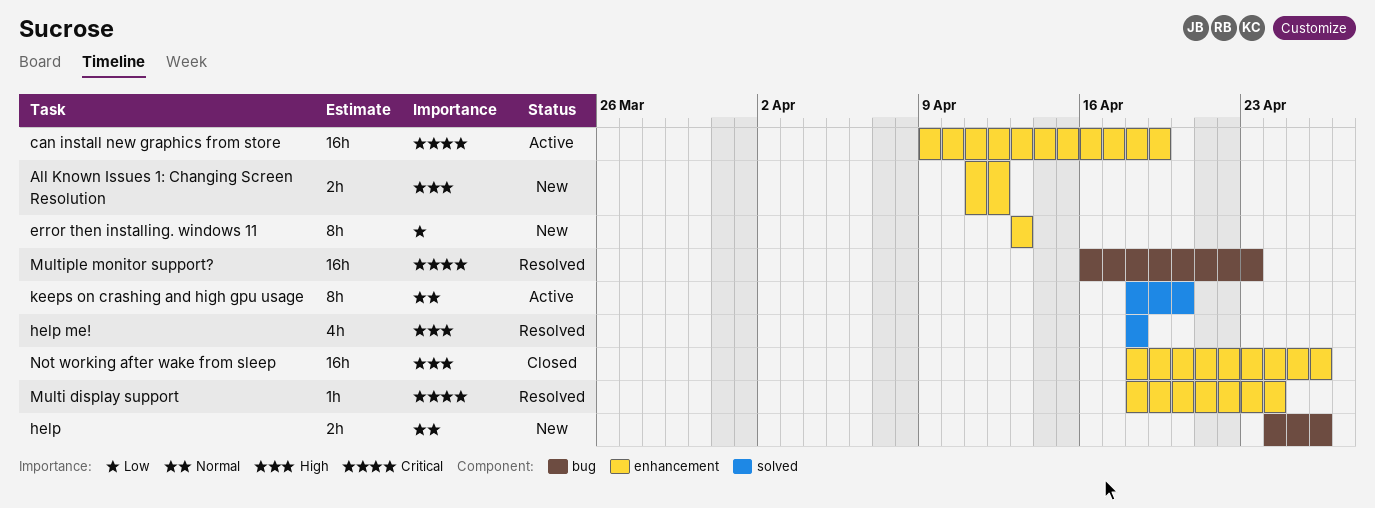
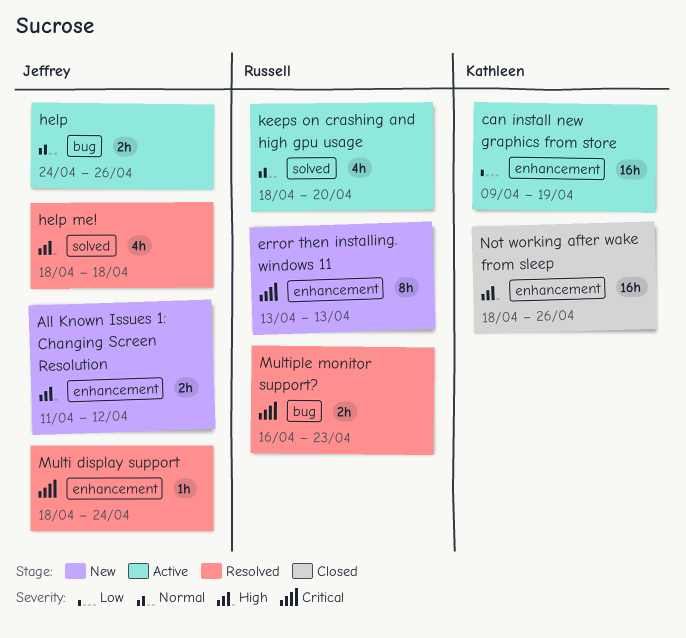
can install new graphics from store, priority: Critical -> Low
error then installing. windows 11, priority: Low -> Critical
help, status: New -> Active
keeps on crashing and high gpu usage, estimate: 8h -> 4h
Multiple monitor support?, estimate: 16h -> 2h

